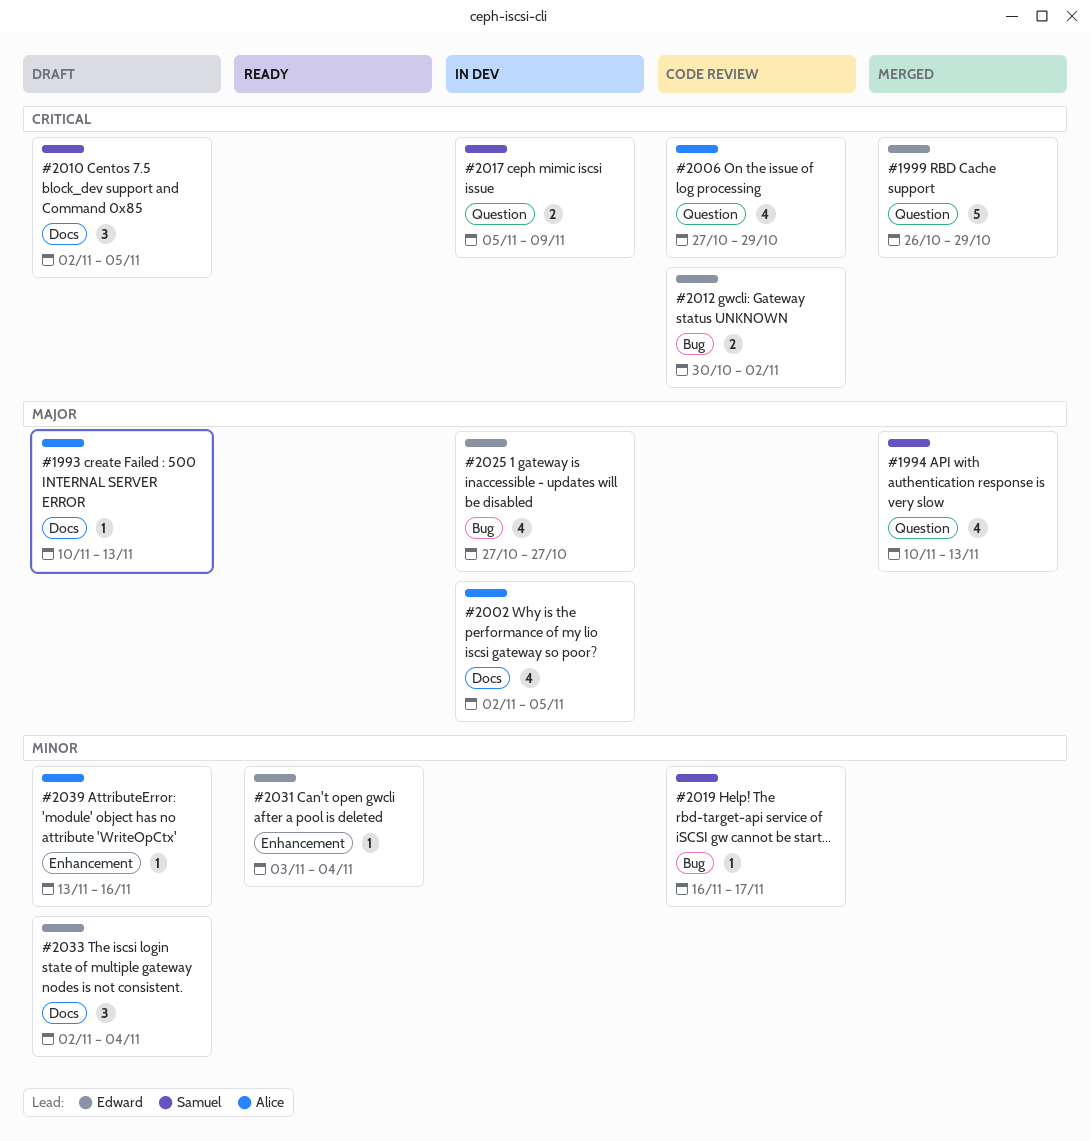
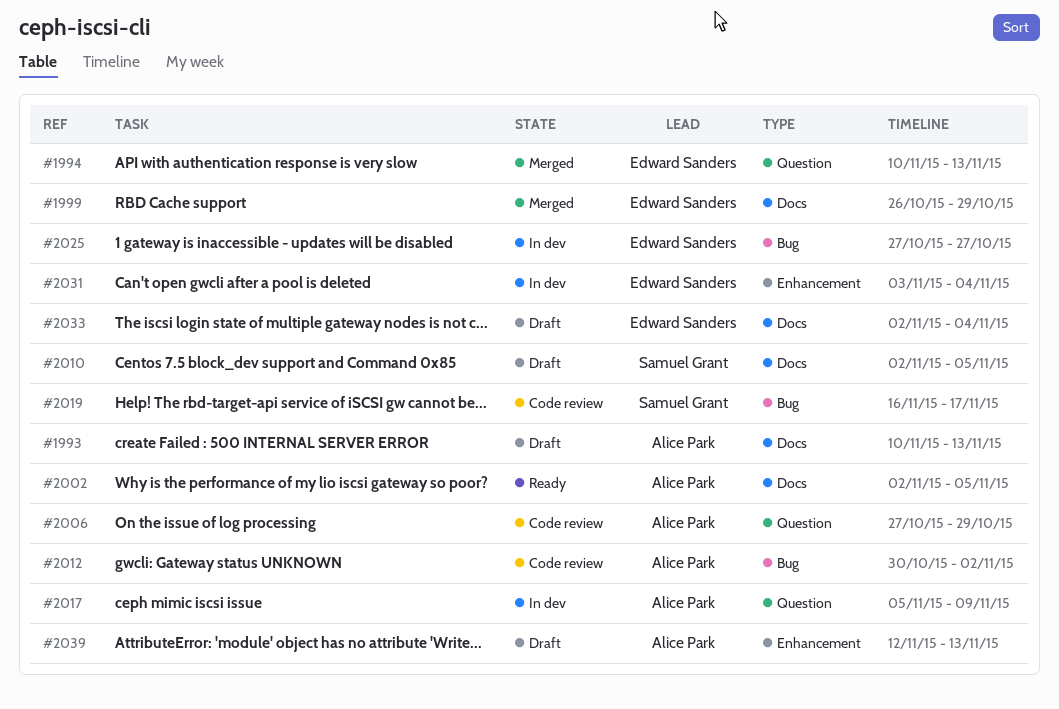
#1994, owner: Samuel Grant -> Edward Sanders
#1999, label: Question -> Docs
#2002, status: In dev -> Ready
#2012, owner: Edward Sanders -> Alice Park
#2017, owner: Samuel Grant -> Alice Park
#2031, status: Ready -> In dev
#2039, start: Nov 13 -> Nov 12
#2039, due: Nov 16 -> Nov 13

